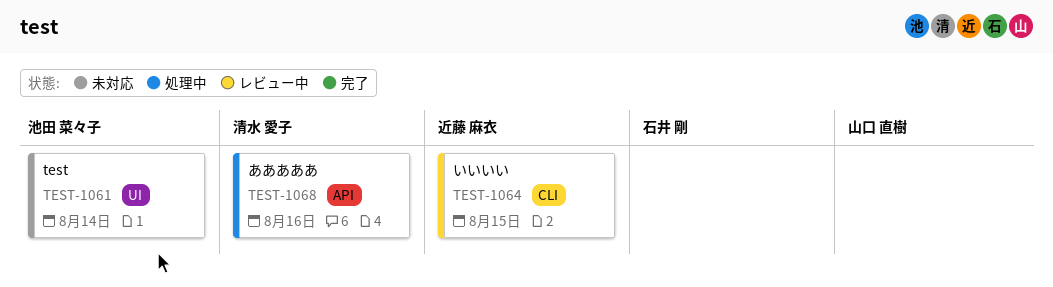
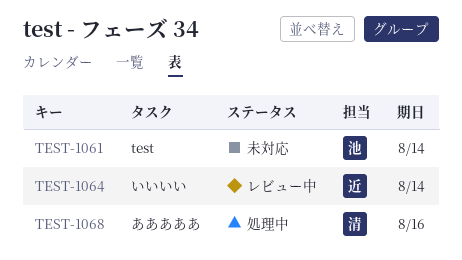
TEST-1064, due: Aug 15 -> Aug 14

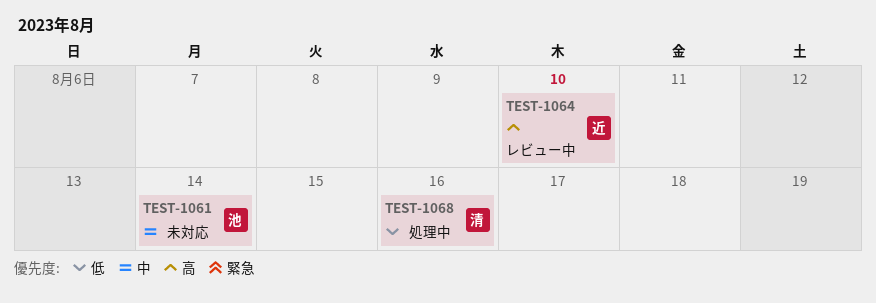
TEST-1064, due: Aug 14 -> Aug 10

